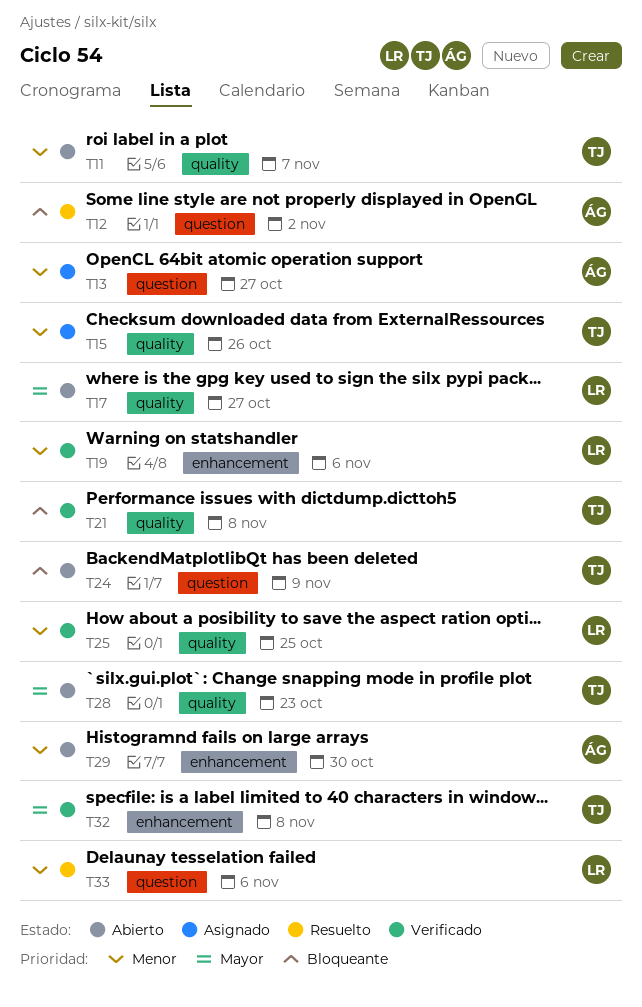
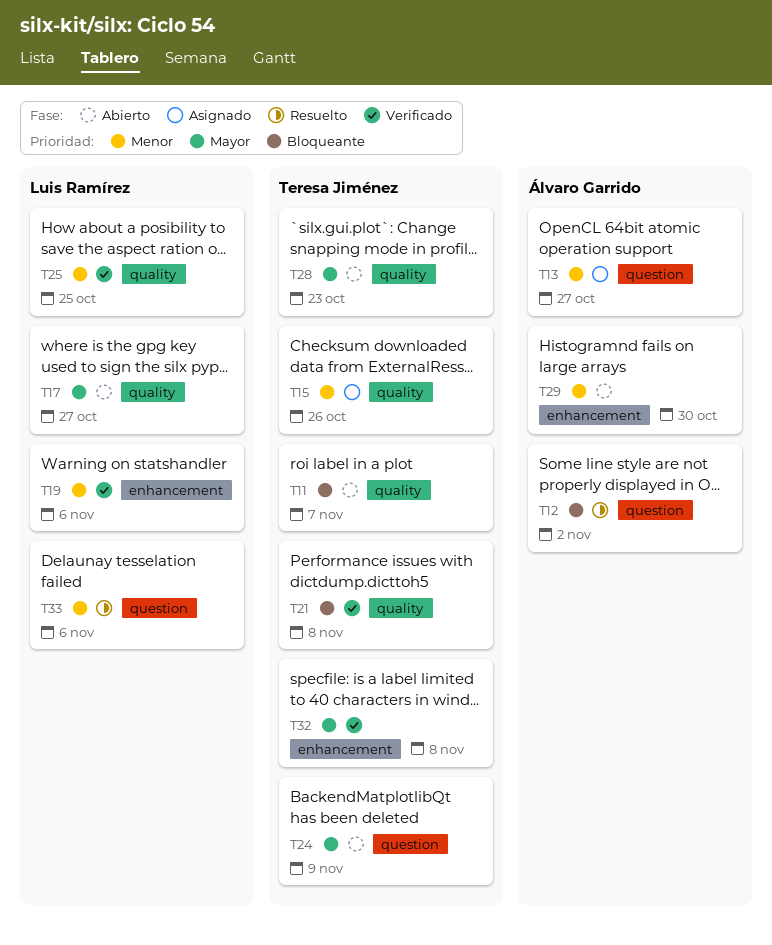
T11, priority: Menor -> Bloqueante
T24, priority: Bloqueante -> Mayor

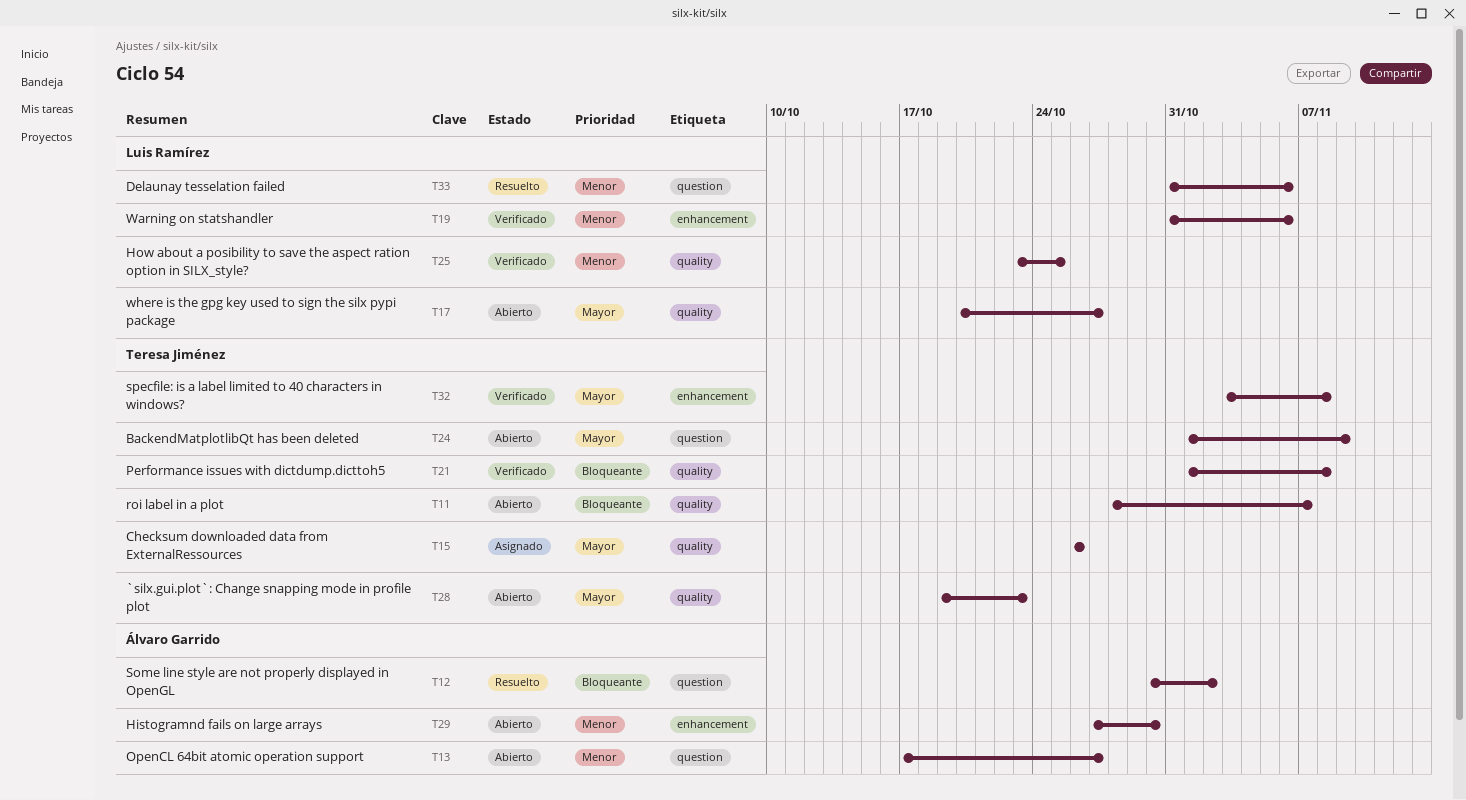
T13, status: Asignado -> Abierto
T15, priority: Menor -> Mayor

